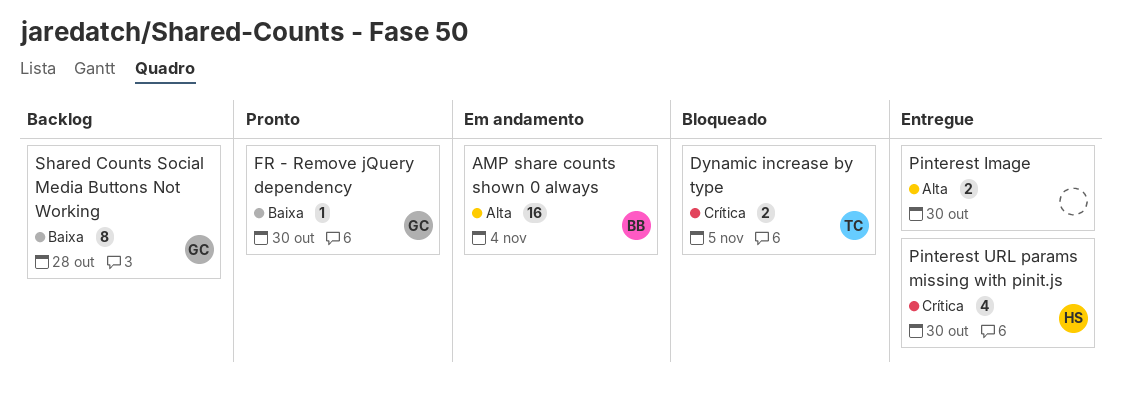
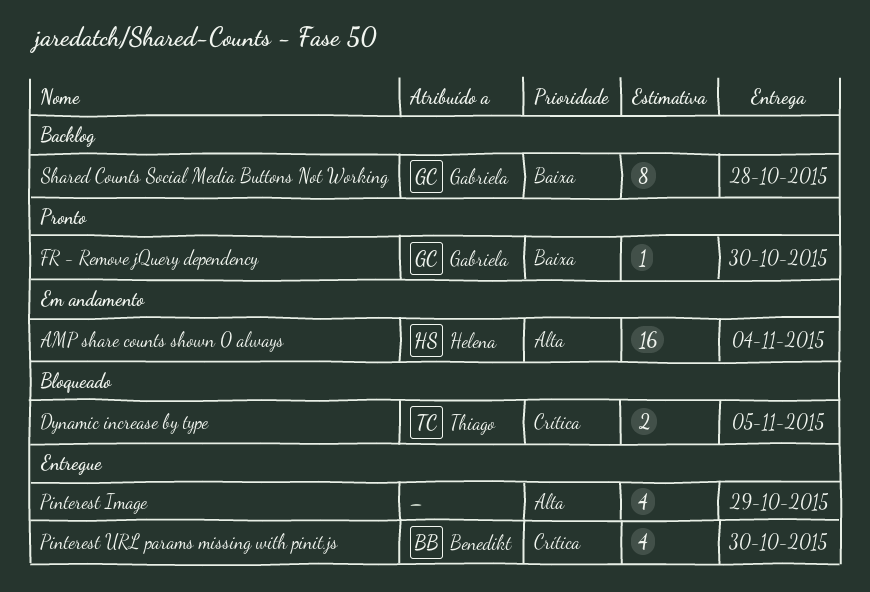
AMP share counts shown 0 always, owner: Benedikt -> Helena
Pinterest Image, estimate: 2 -> 4
Pinterest Image, due: Oct 30 -> Oct 29
Pinterest URL params missing with pinit.js, owner: Helena -> Benedikt

